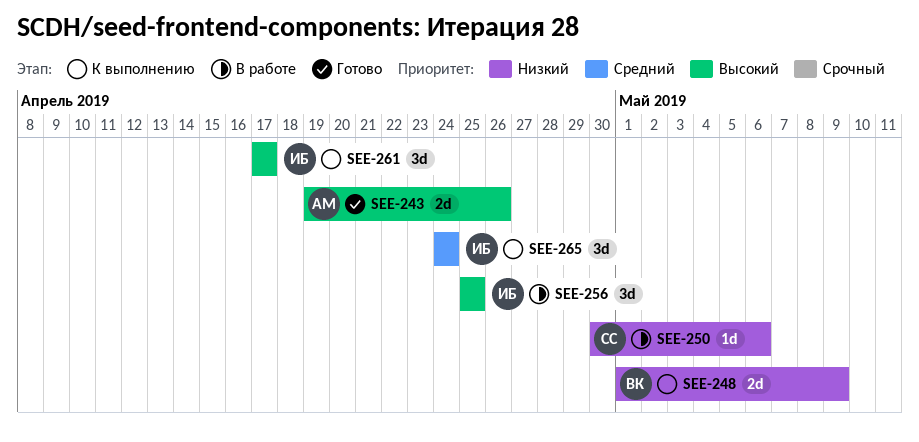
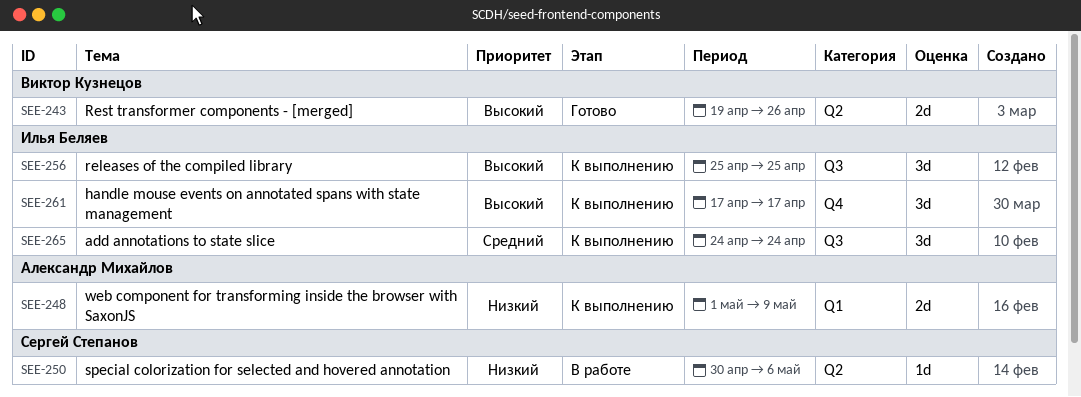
SEE-243, owner: Александр Михайлов -> Виктор Кузнецов
SEE-248, owner: Виктор Кузнецов -> Александр Михайлов
SEE-256, status: В работе -> К выполнению

